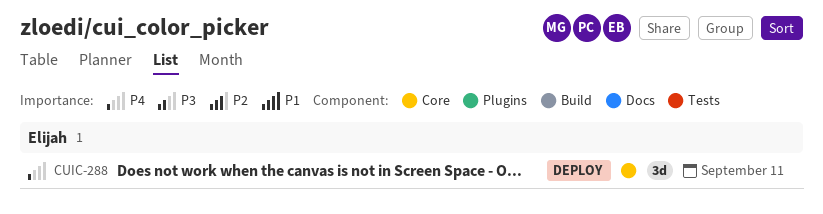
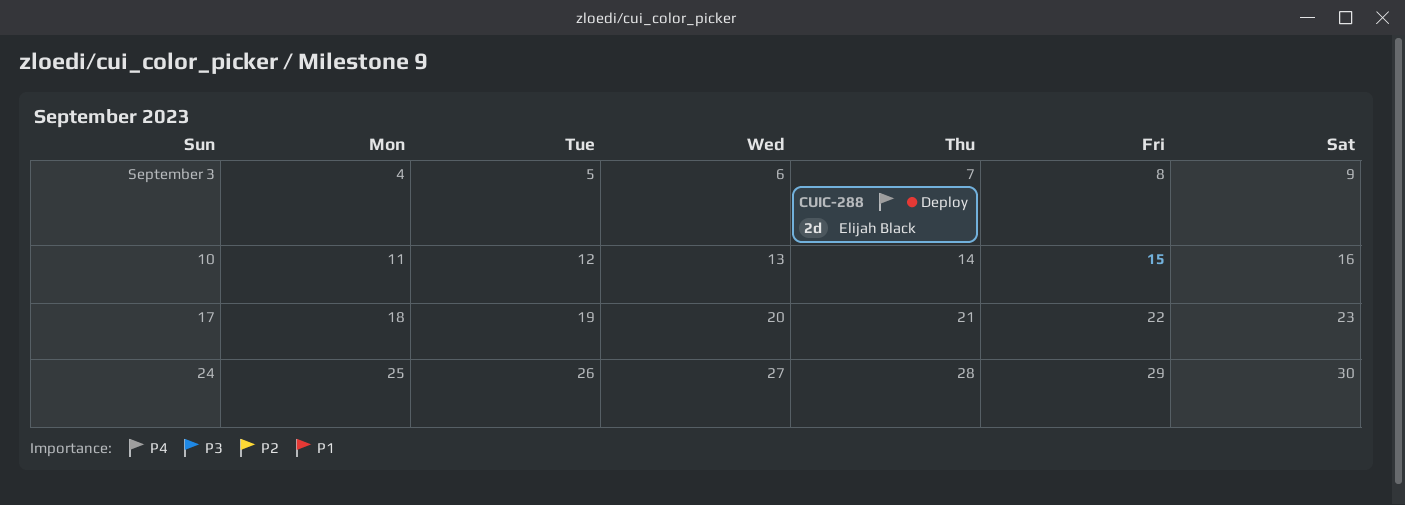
CUIC-288, estimate: 3d -> 2d
CUIC-288, due: Sep 11 -> Sep 7

